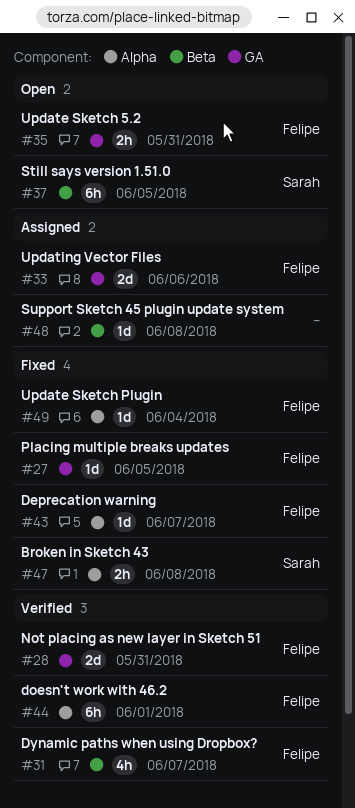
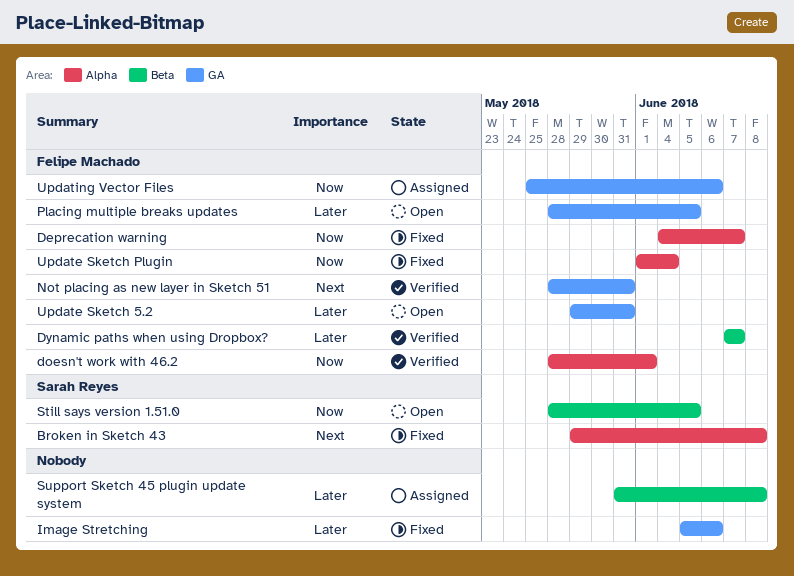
Image Stretching: none -> present
Placing multiple breaks updates, status: Fixed -> Open

